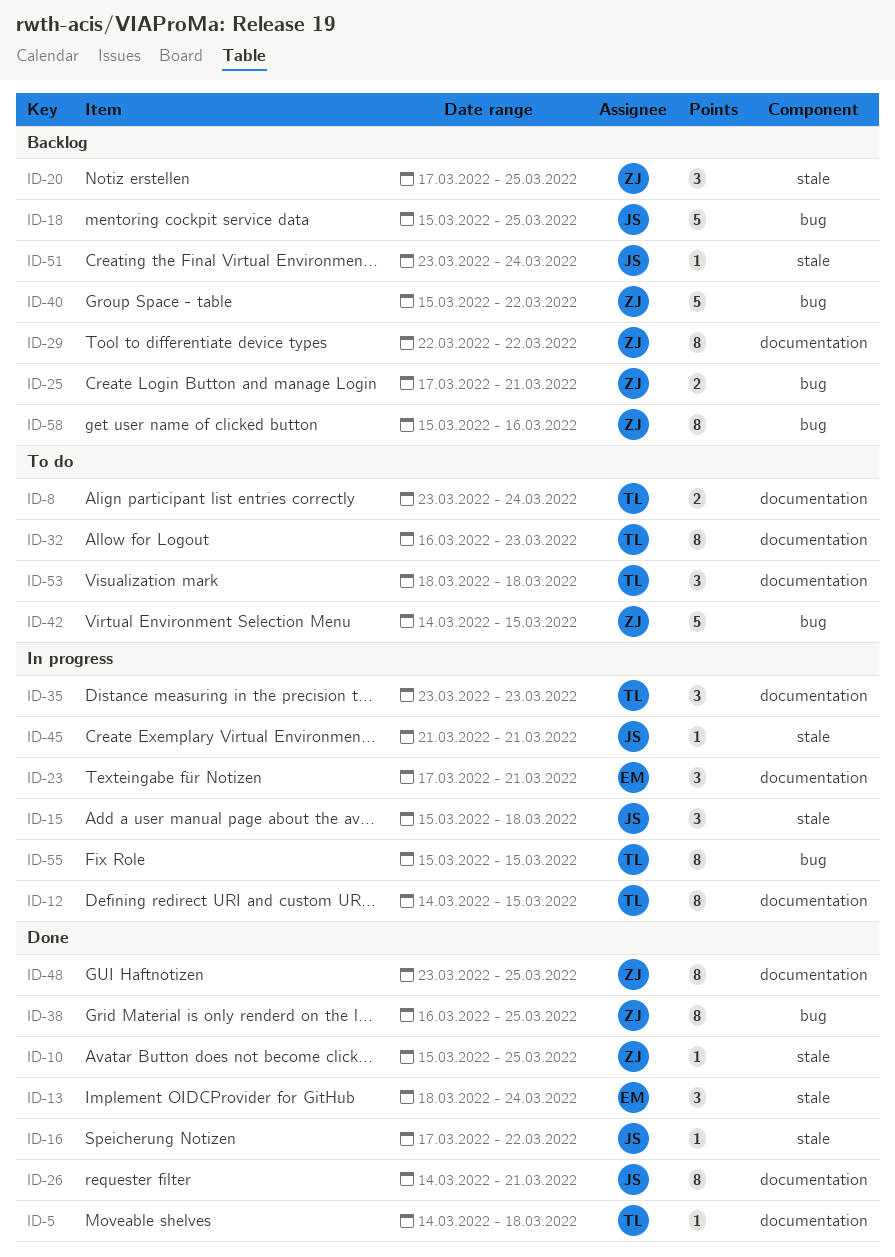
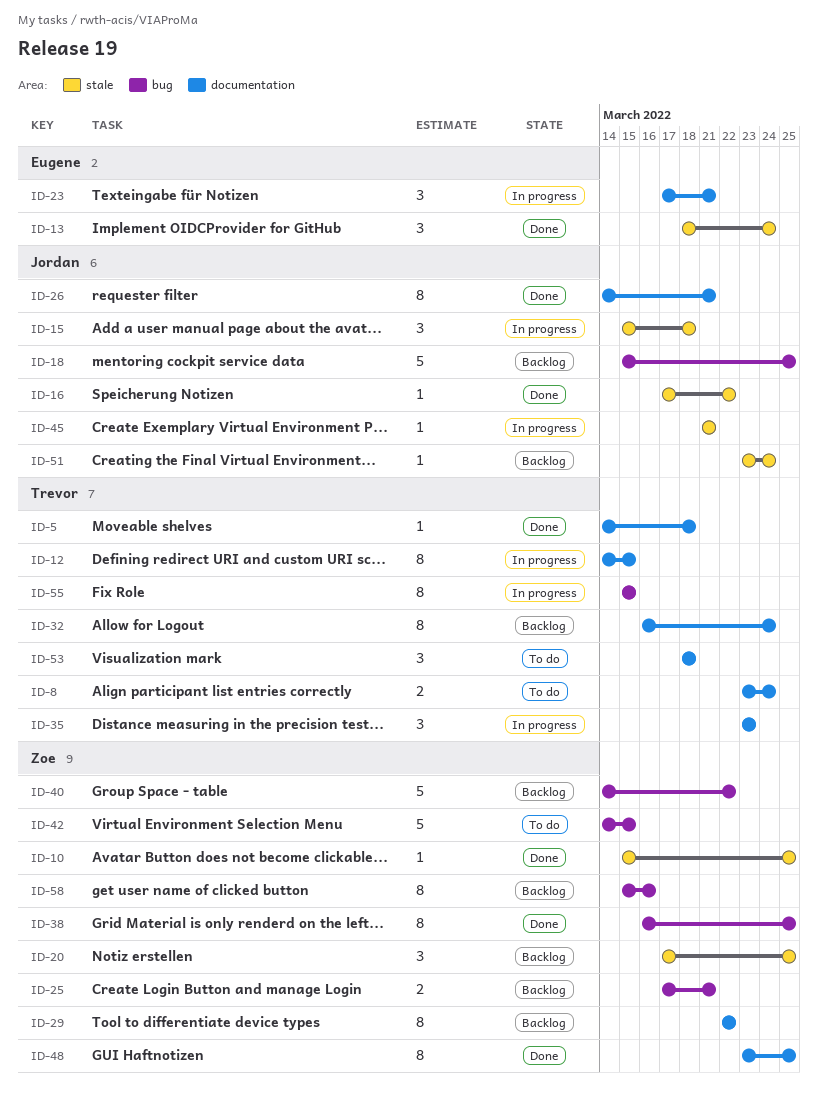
ID-32, status: To do -> Backlog
ID-32, due: Mar 23 -> Mar 24
ID-40, start: Mar 15 -> Mar 14

